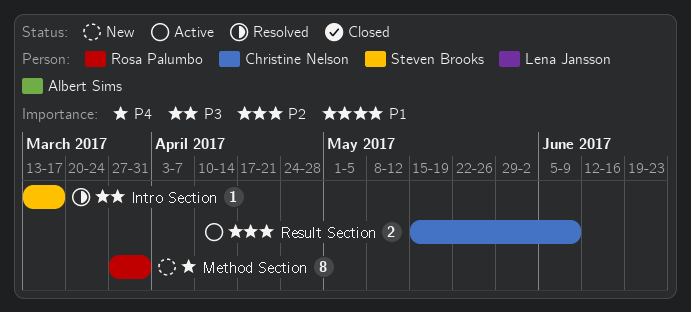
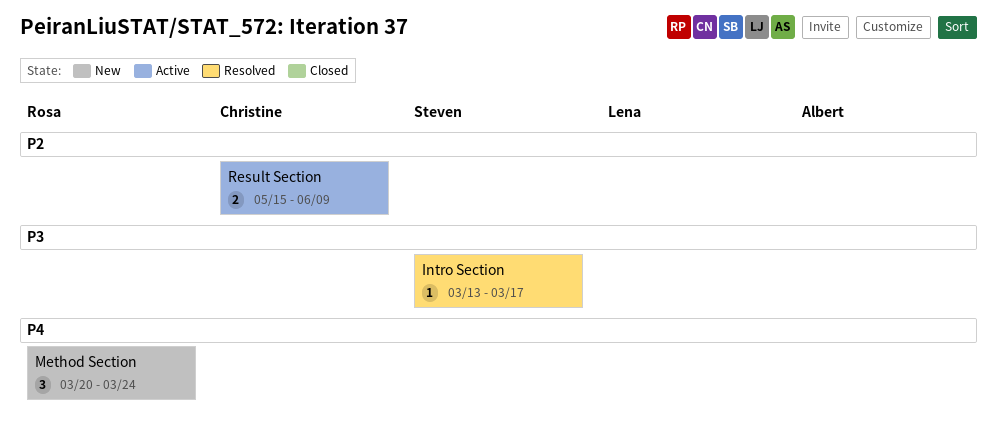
Method Section, estimate: 8 -> 3
Method Section, start: Mar 27 -> Mar 20
Method Section, due: Mar 31 -> Mar 24

